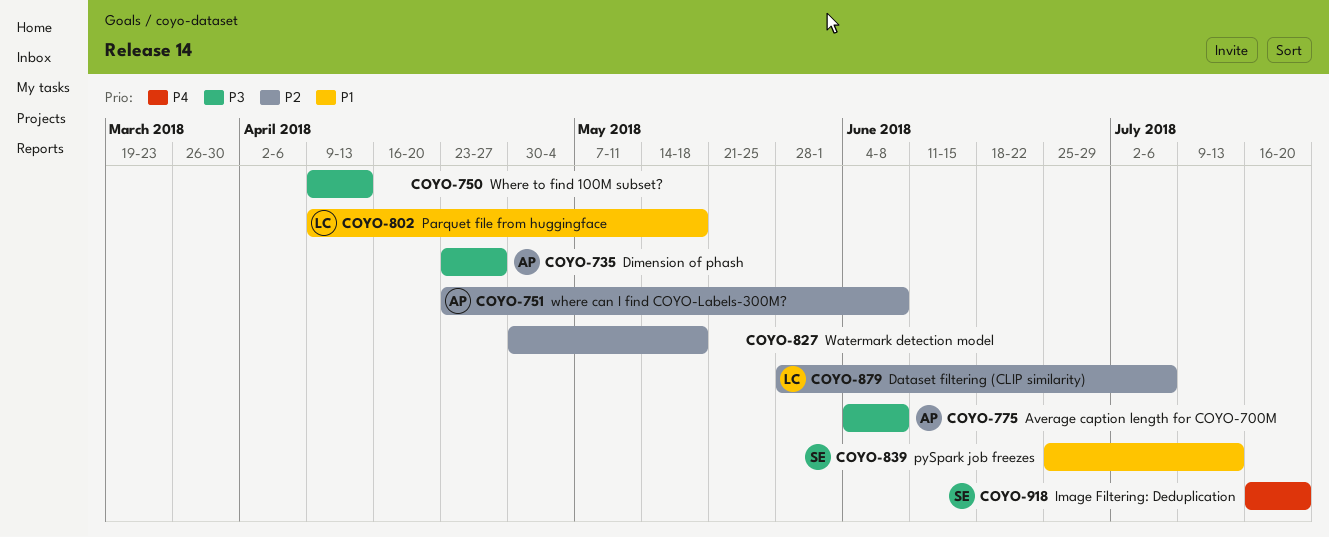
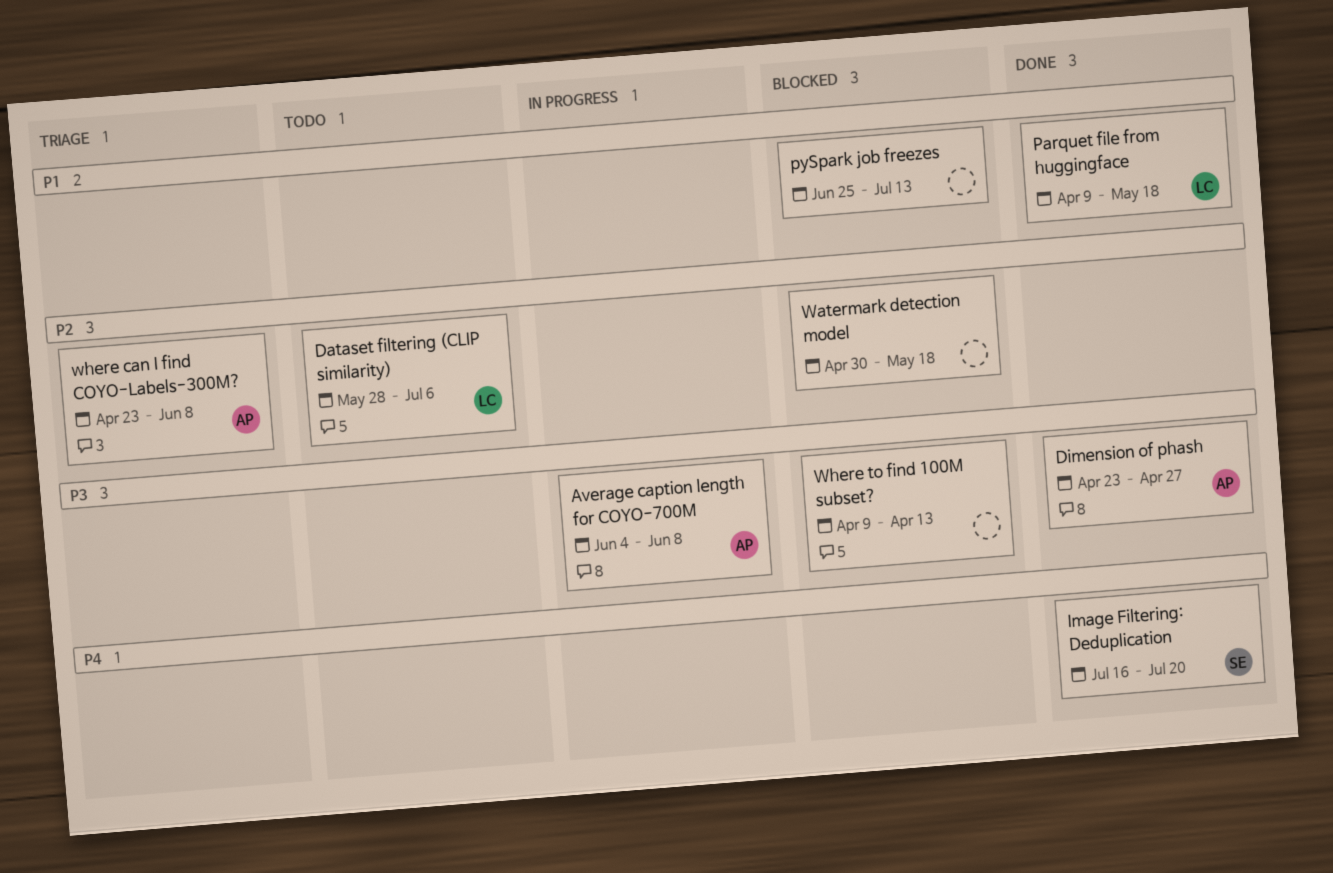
pySpark job freezes, owner: SE -> none

